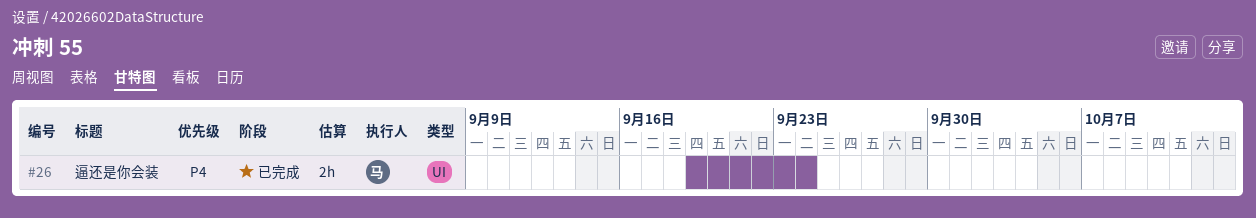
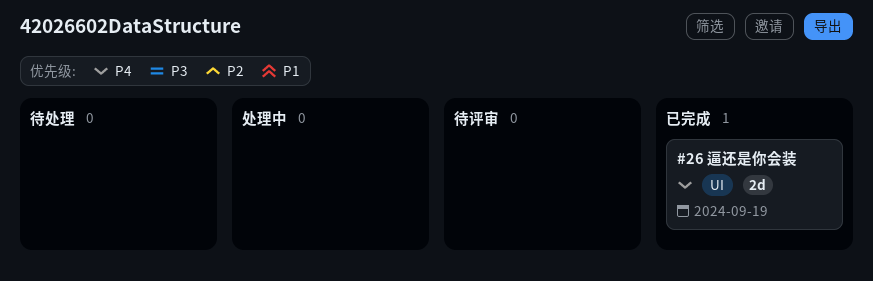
#26, estimate: 2h -> 2d
#26, due: Sep 24 -> Sep 19

